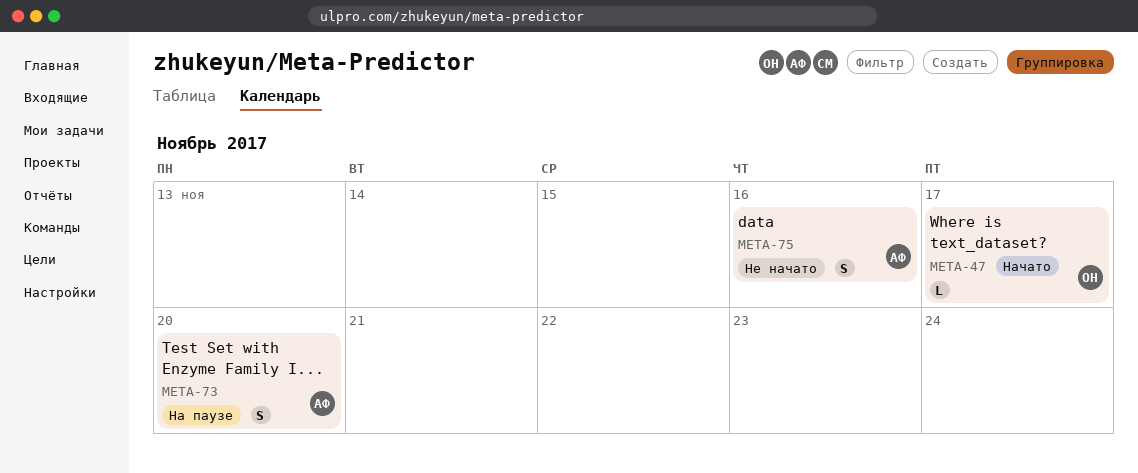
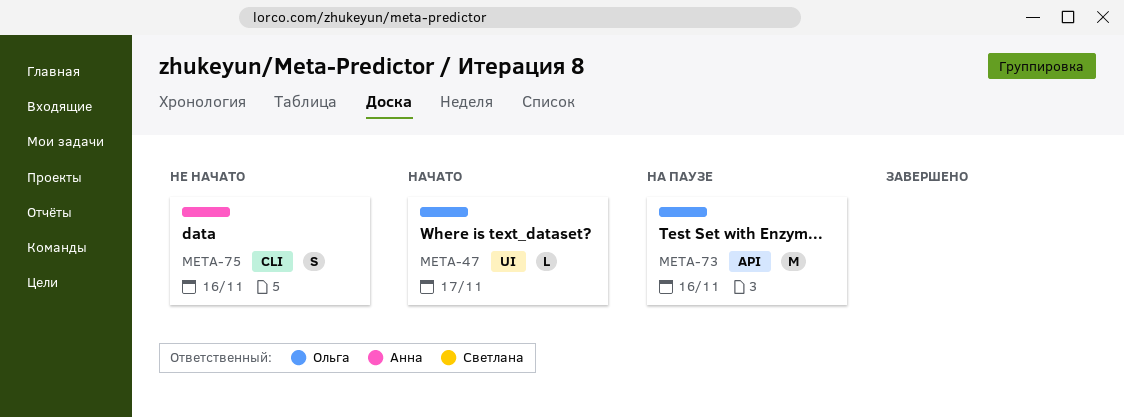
META-73, owner: Анна -> Ольга
META-73, estimate: S -> M
META-73, due: Nov 20 -> Nov 16

